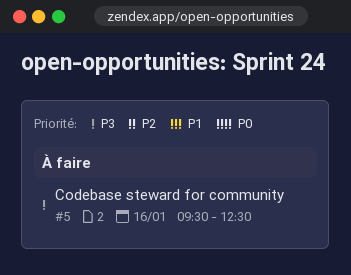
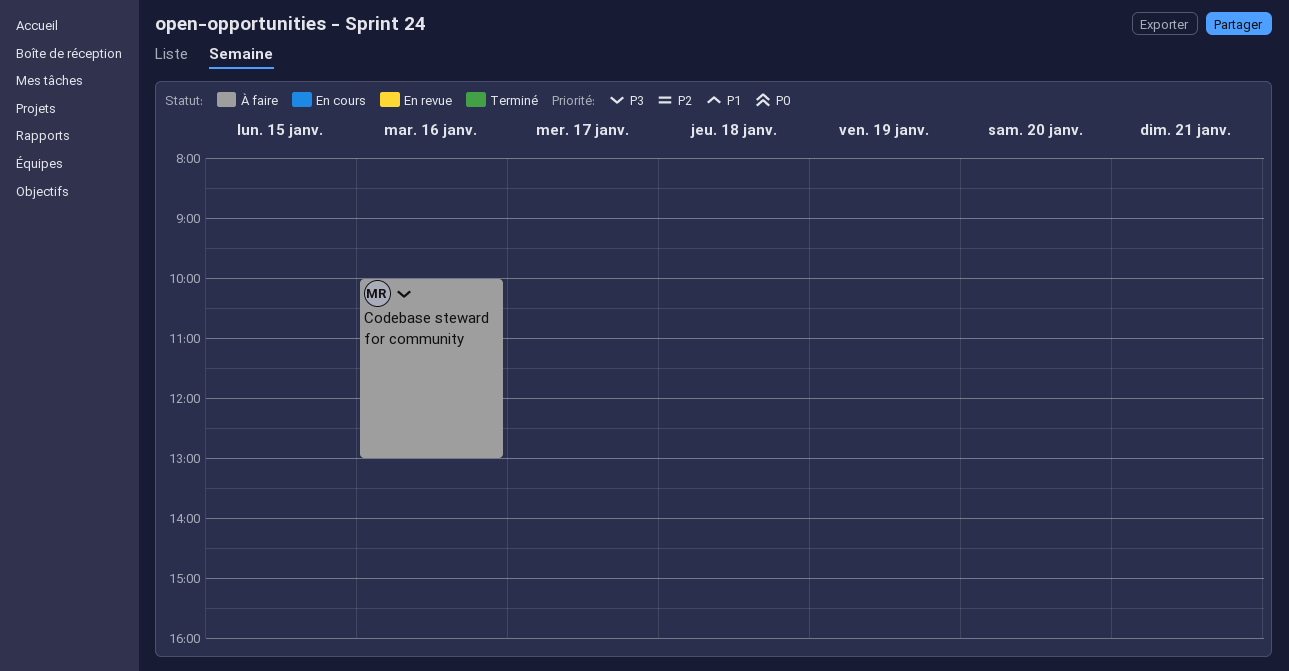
Codebase steward for community, begins: 09:30 -> 10:00
Codebase steward for community, ends: 12:30 -> 13:00

